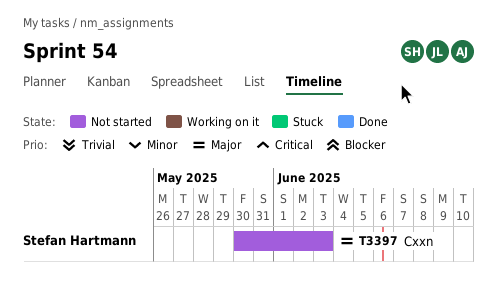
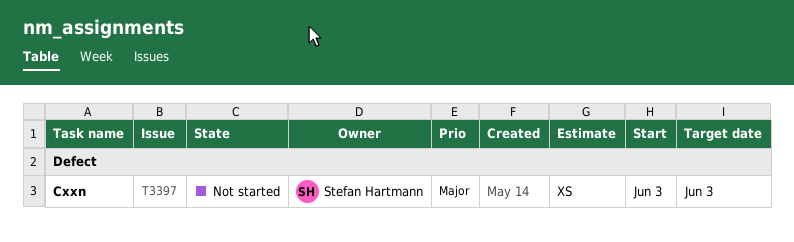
T3397, start: May 30 -> Jun 3

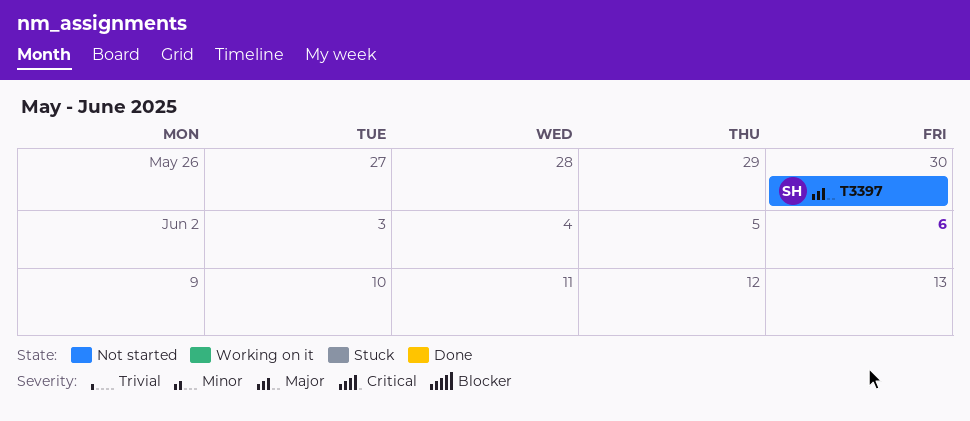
T3397, start: Jun 3 -> May 30
T3397, due: Jun 3 -> May 30

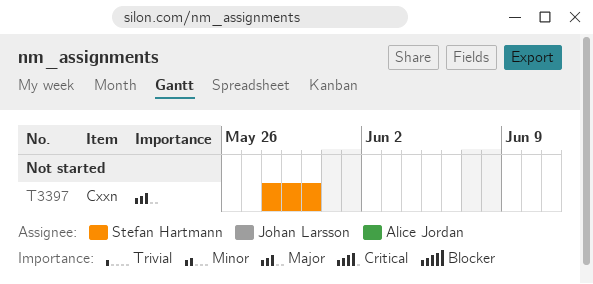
T3397, start: May 30 -> May 28

